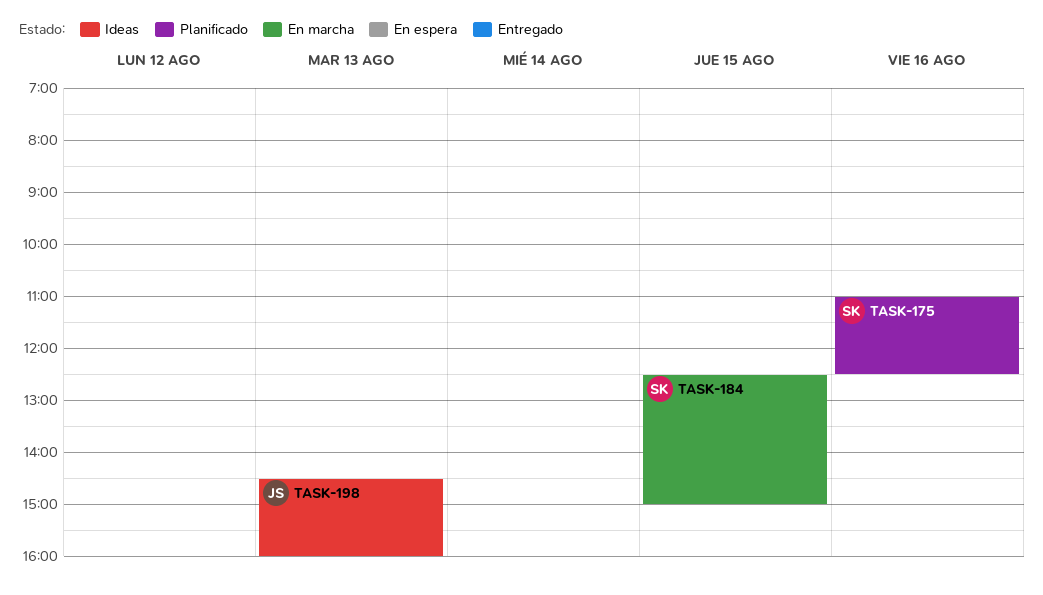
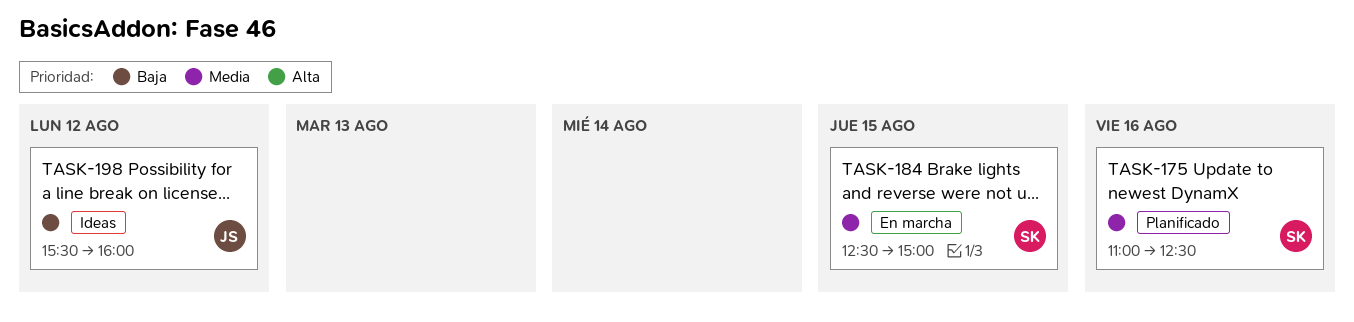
TASK-198, day: Aug 13 -> Aug 12
TASK-198, begins: 14:30 -> 15:30

